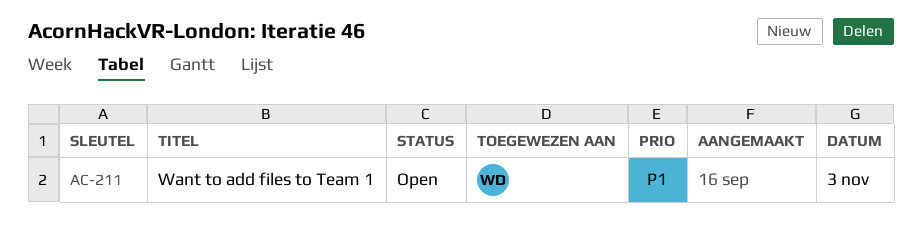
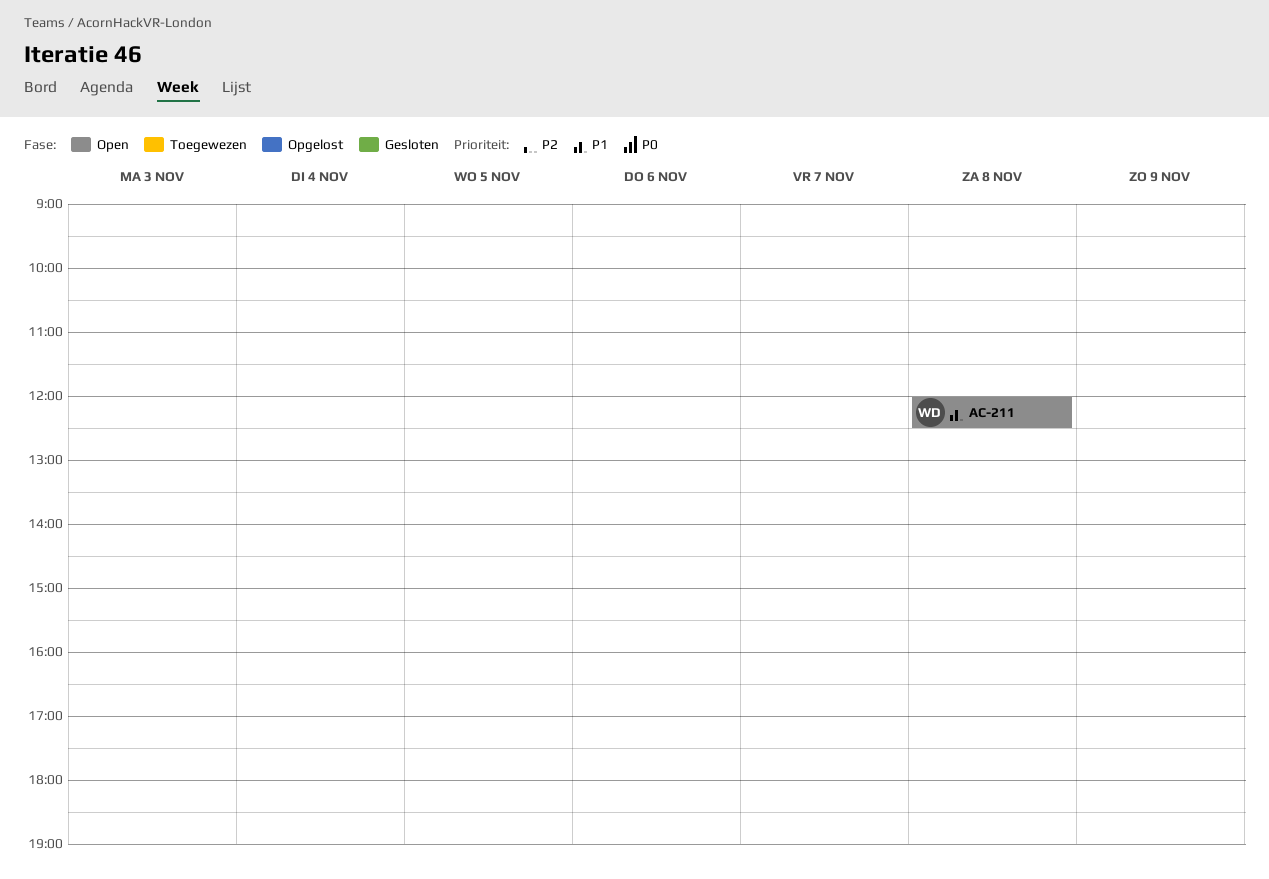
AC-211, day: Nov 3 -> Nov 8

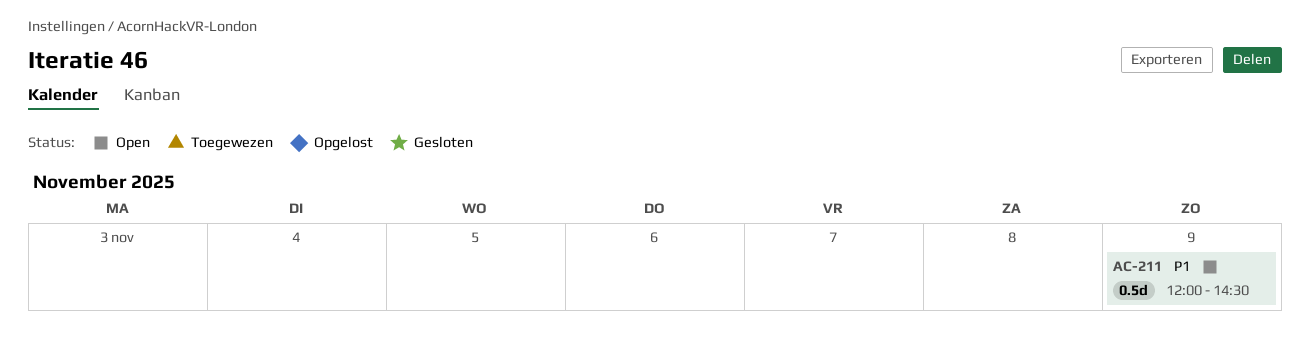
AC-211, day: Nov 8 -> Nov 9
AC-211, ends: 12:30 -> 14:30

